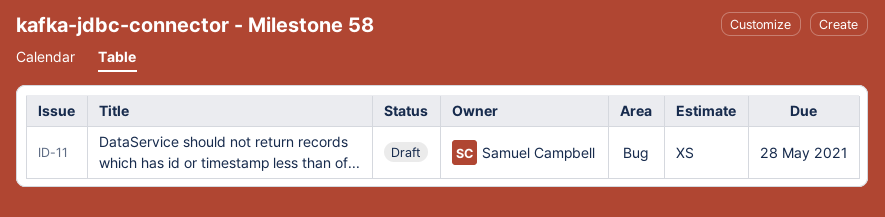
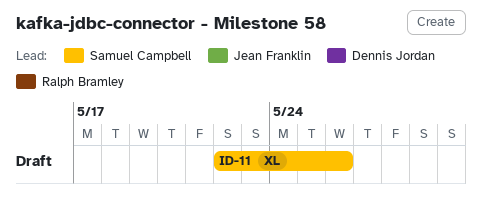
ID-11, estimate: XS -> XL
ID-11, due: May 28 -> May 26

